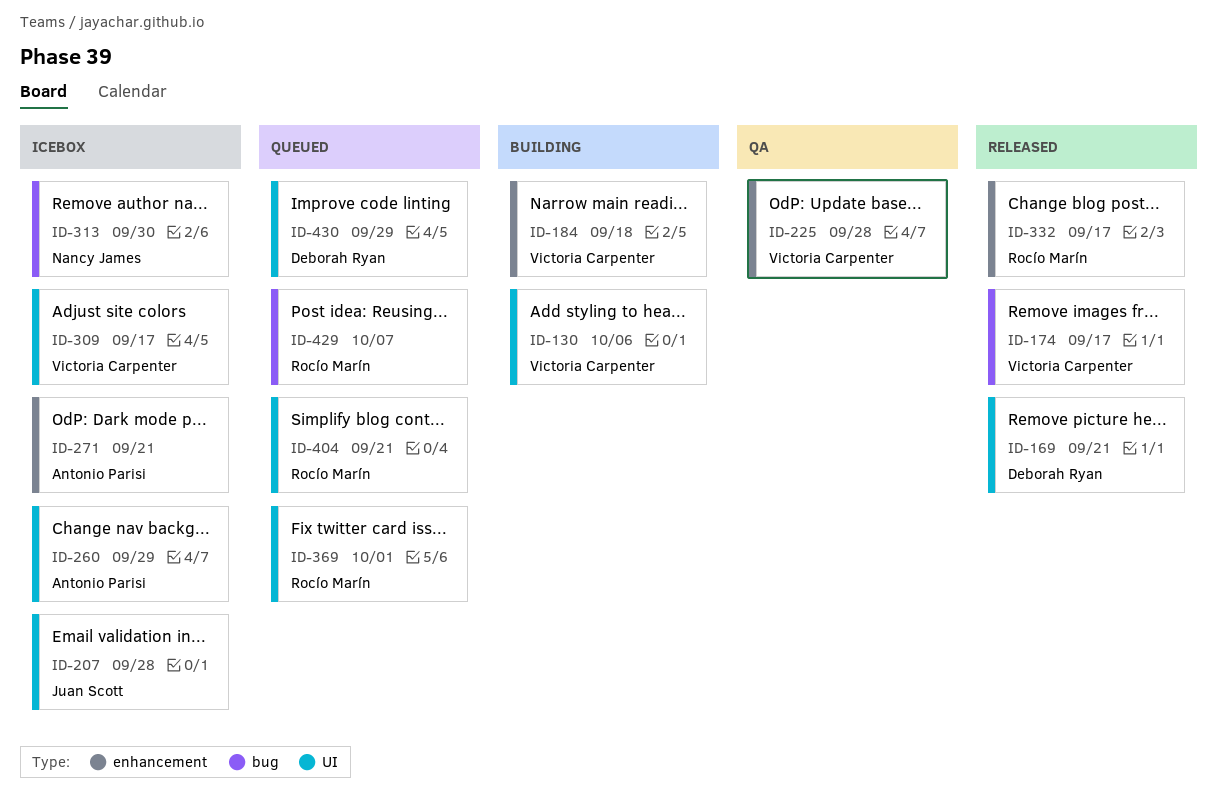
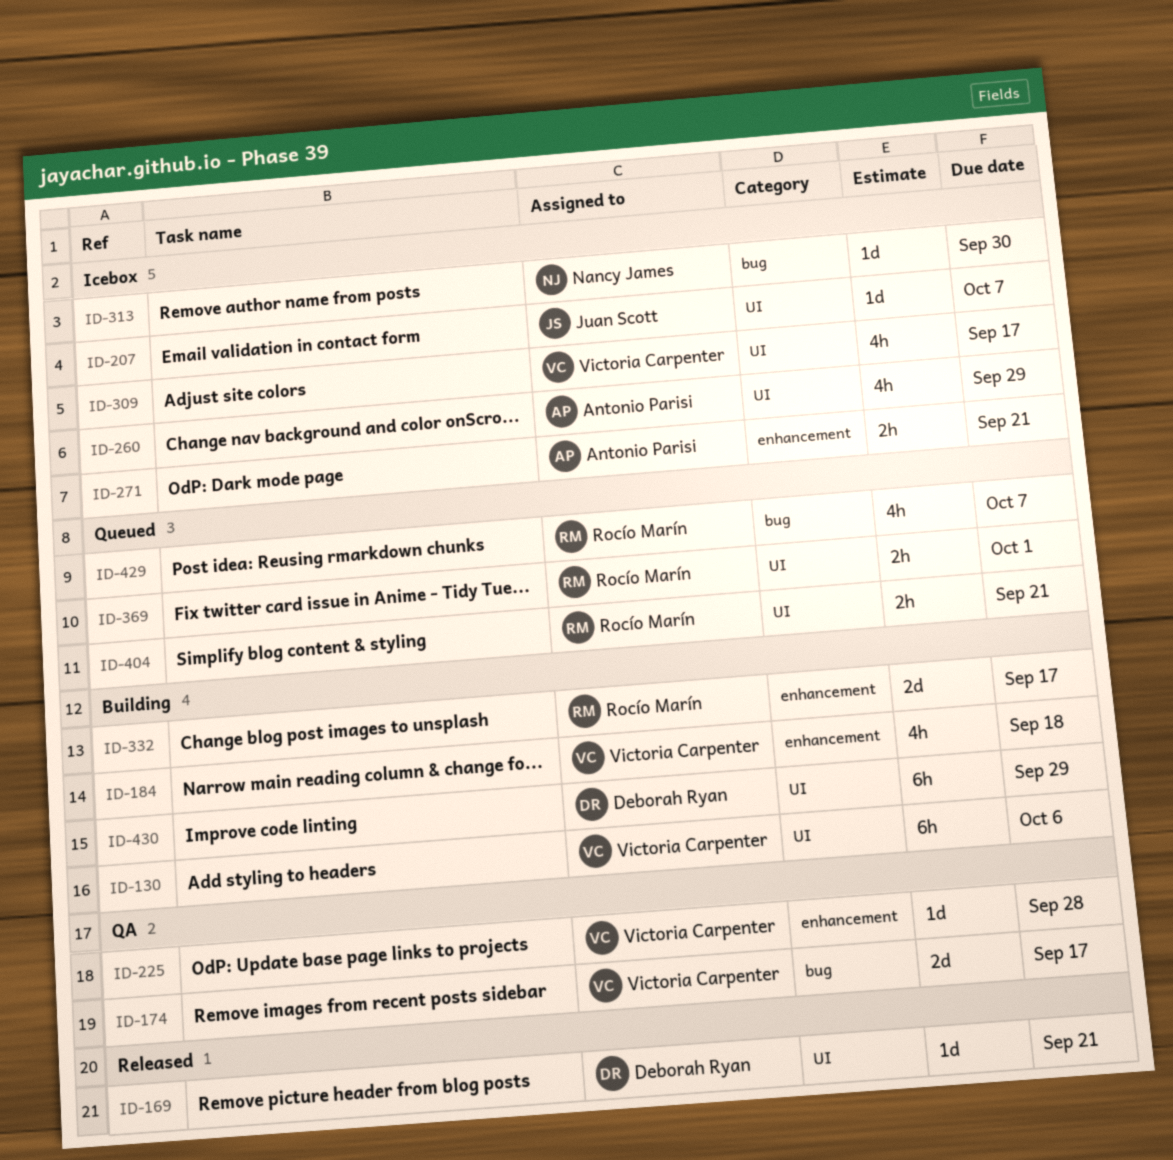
ID-174, status: Released -> QA
ID-207, due: Sep 28 -> Oct 7
ID-332, status: Released -> Building
ID-430, status: Queued -> Building

